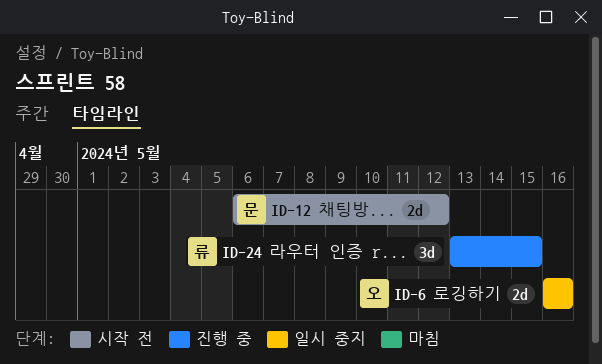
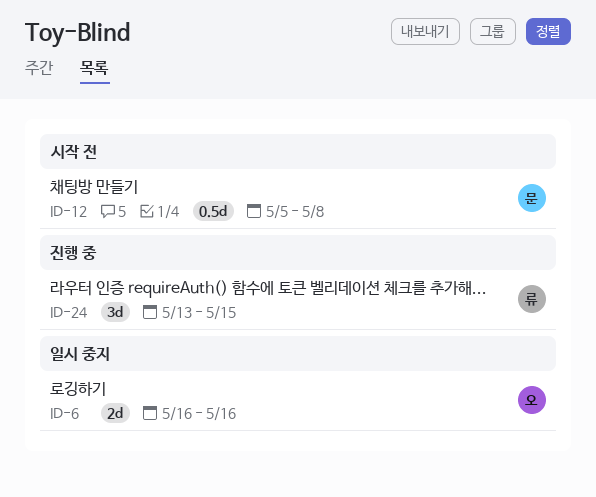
ID-12, estimate: 2d -> 0.5d
ID-12, start: May 6 -> May 5
ID-12, due: May 12 -> May 8

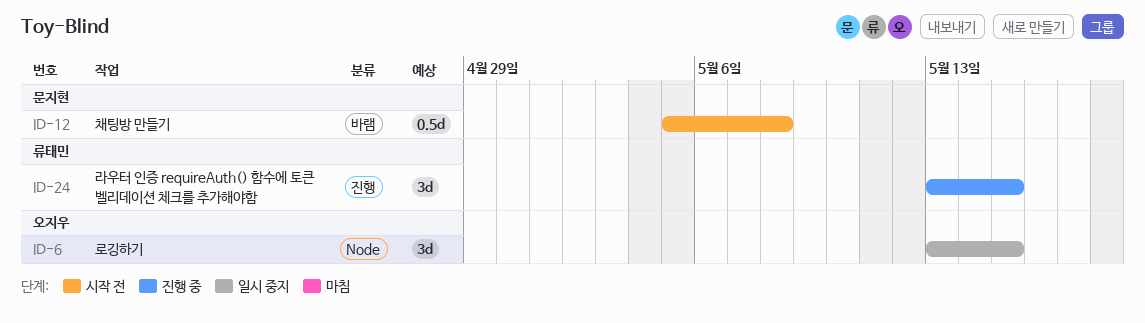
ID-6, estimate: 2d -> 3d
ID-6, start: May 16 -> May 13
ID-6, due: May 16 -> May 15

